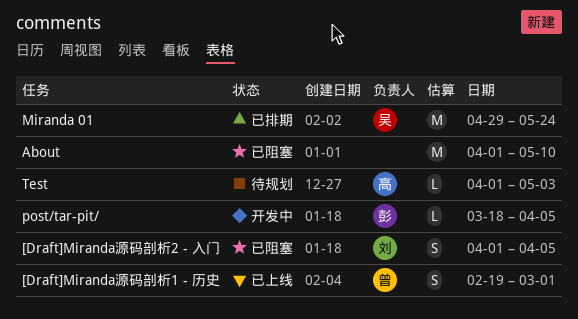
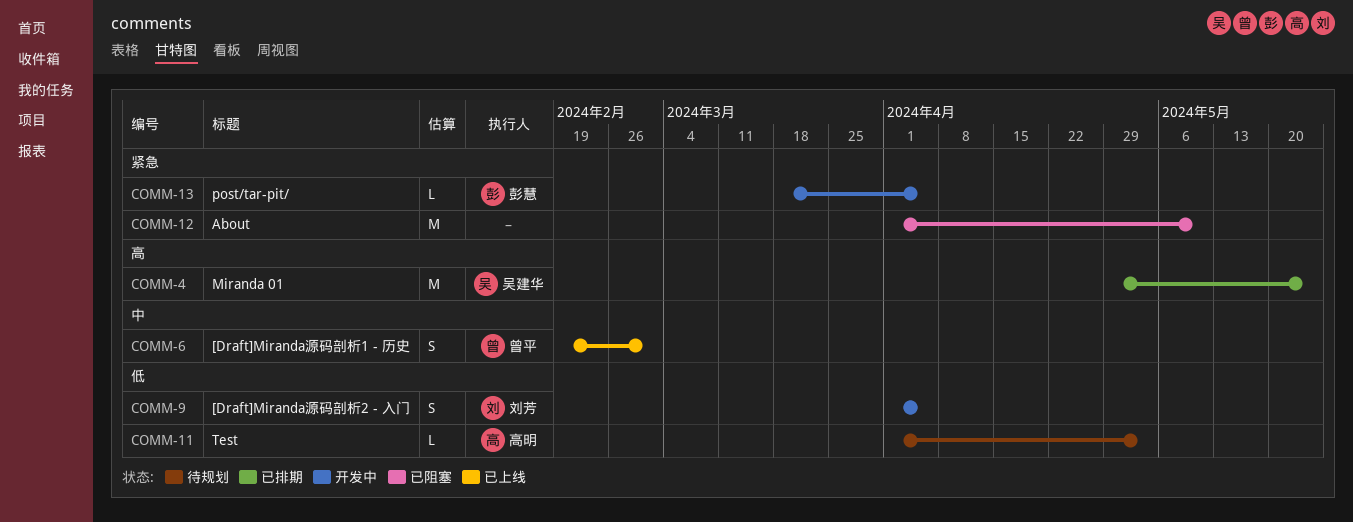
[Draft]Miranda源码剖析2 - 入门, status: 已阻塞 -> 开发中

